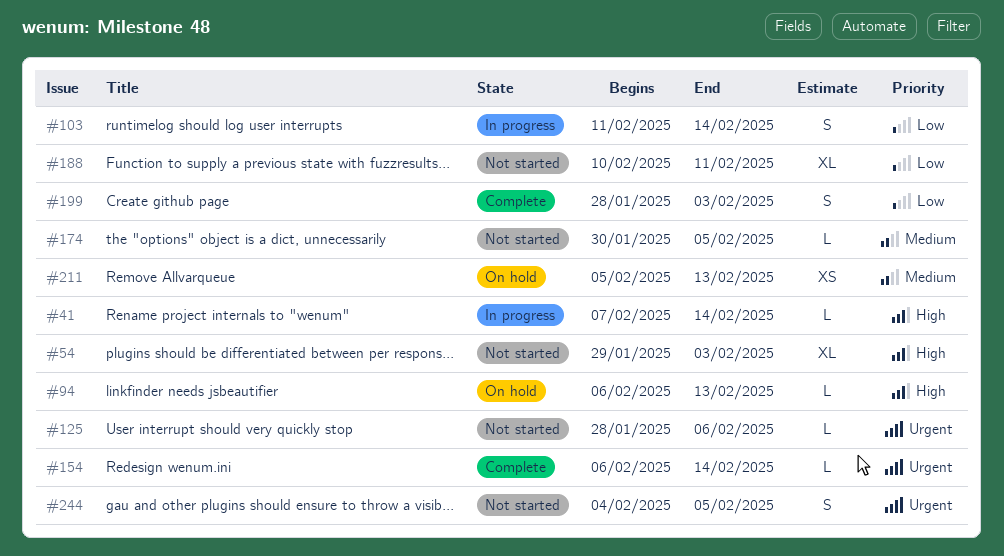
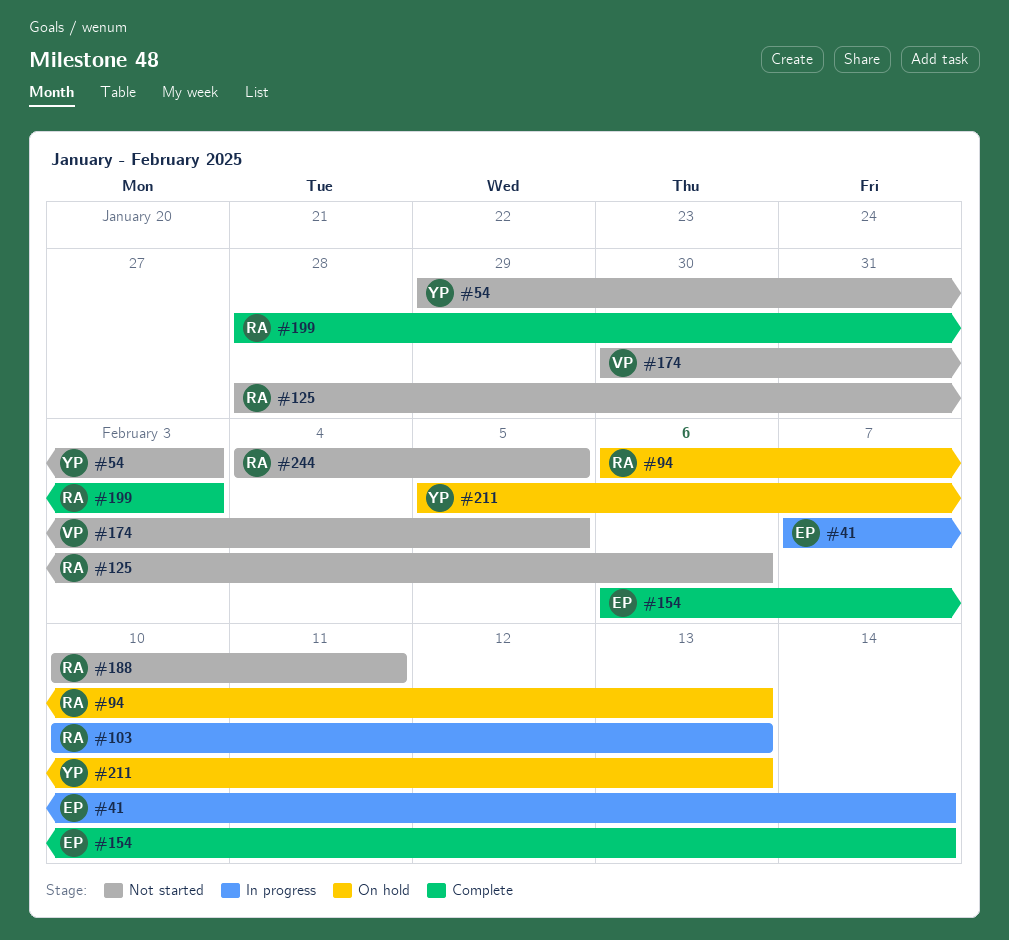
#103, start: Feb 11 -> Feb 10
#103, due: Feb 14 -> Feb 13

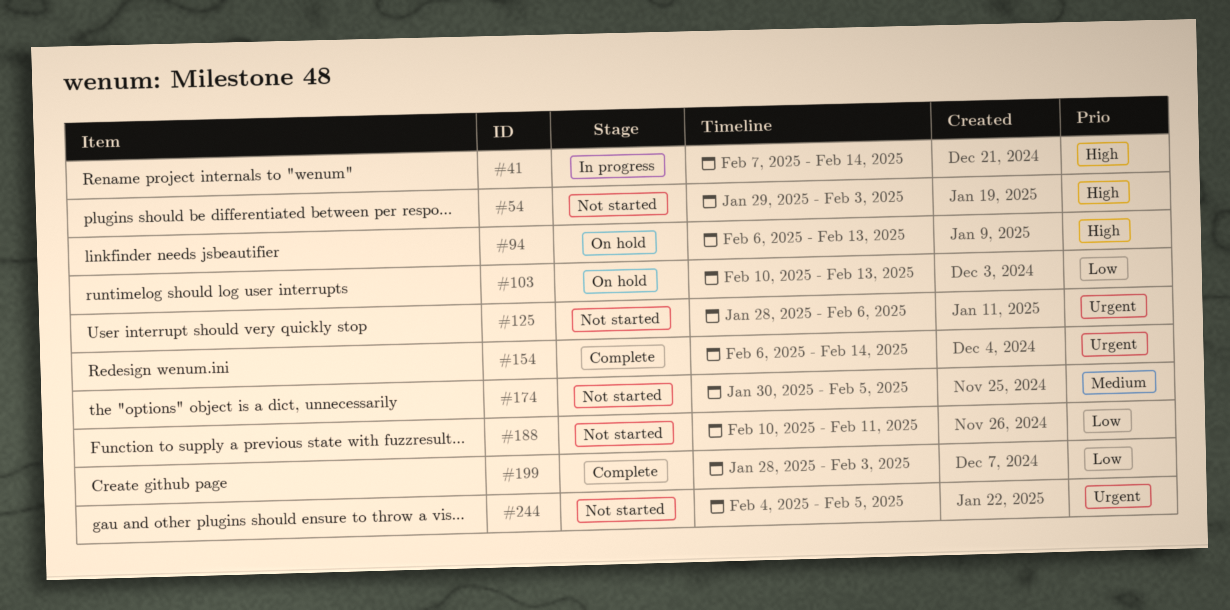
#103, status: In progress -> On hold
#211: present -> none

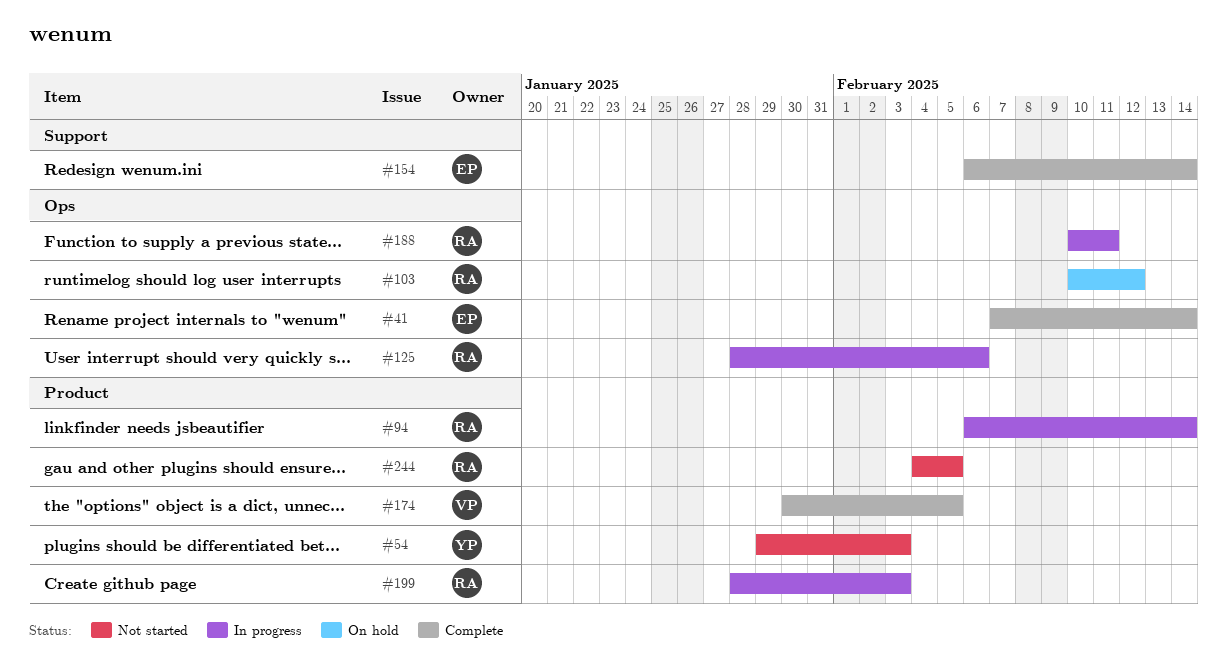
#41, status: In progress -> Complete
#94, status: On hold -> In progress
#94, due: Feb 13 -> Feb 14
#103, due: Feb 13 -> Feb 12
#125, status: Not started -> In progress
#174, status: Not started -> Complete
#188, status: Not started -> In progress
#199, status: Complete -> In progress

